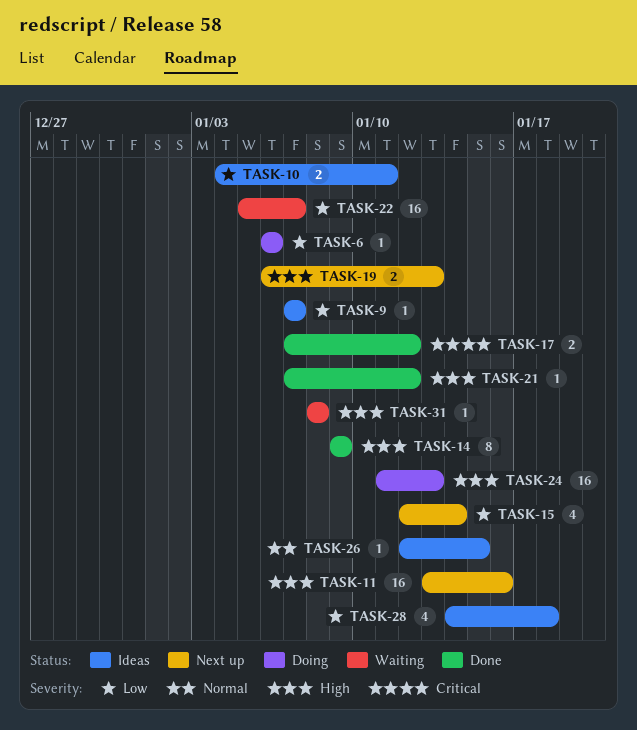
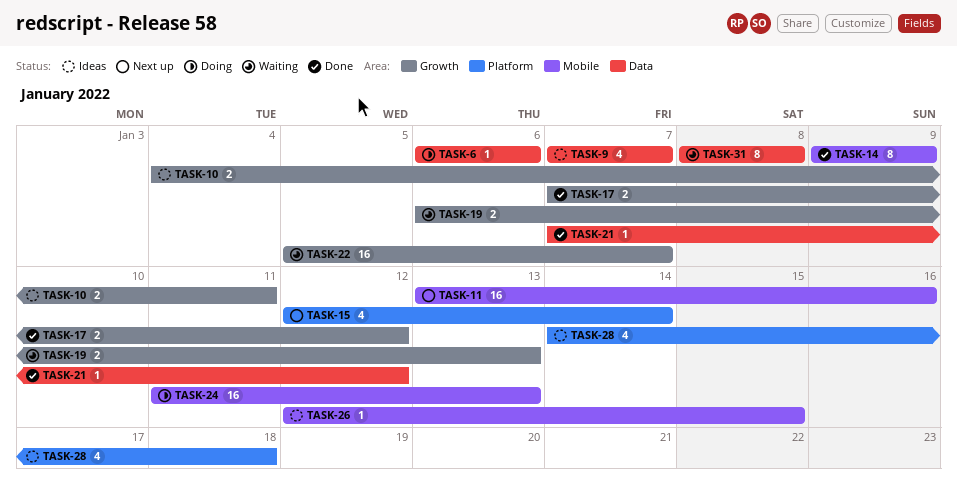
TASK-9, estimate: 1 -> 4
TASK-19, status: Next up -> Waiting
TASK-31, estimate: 1 -> 8

